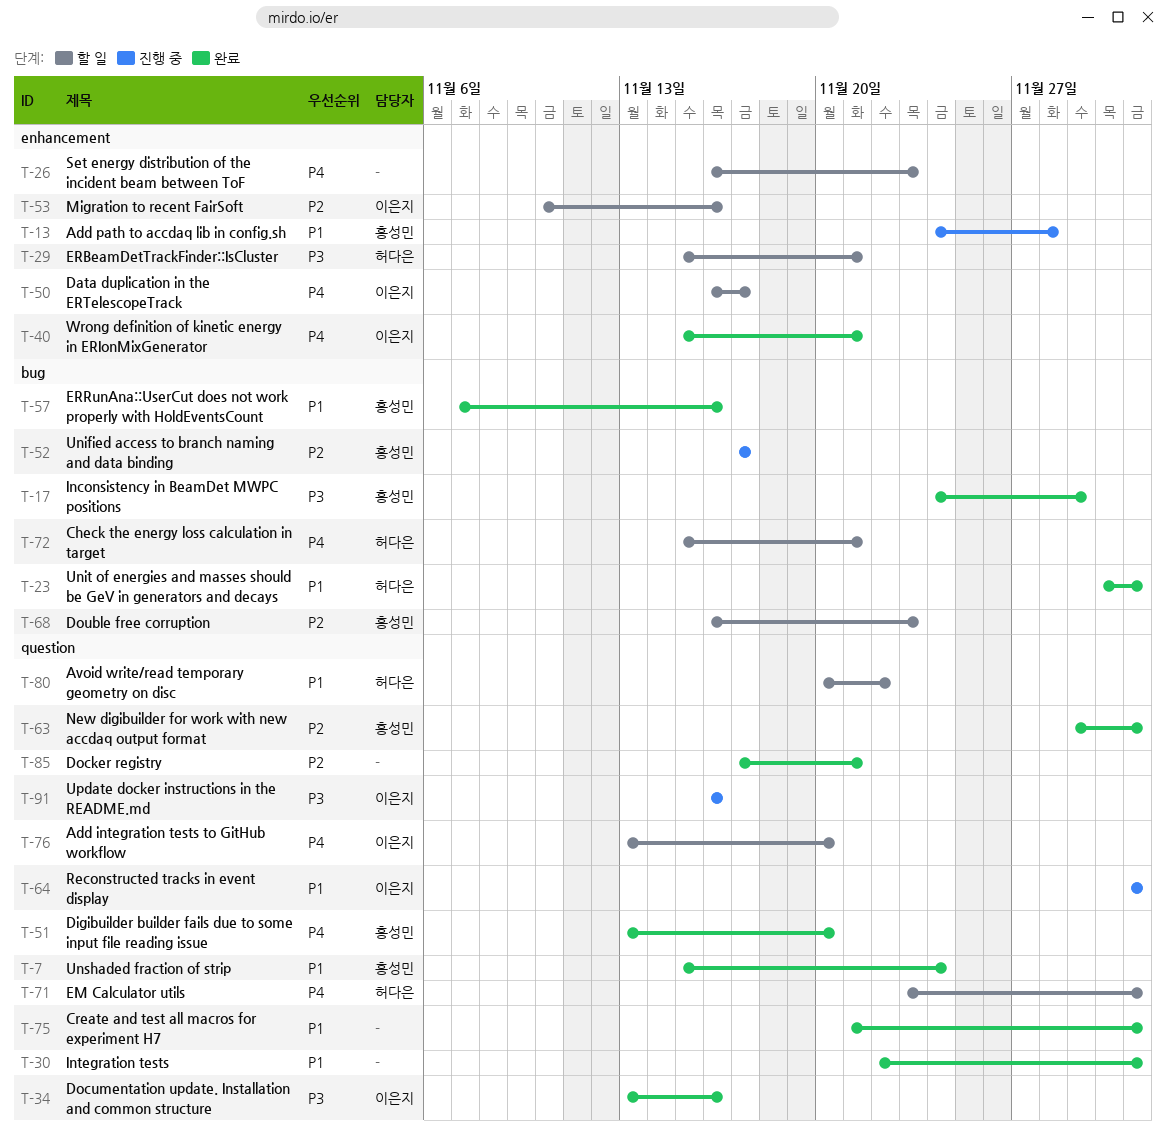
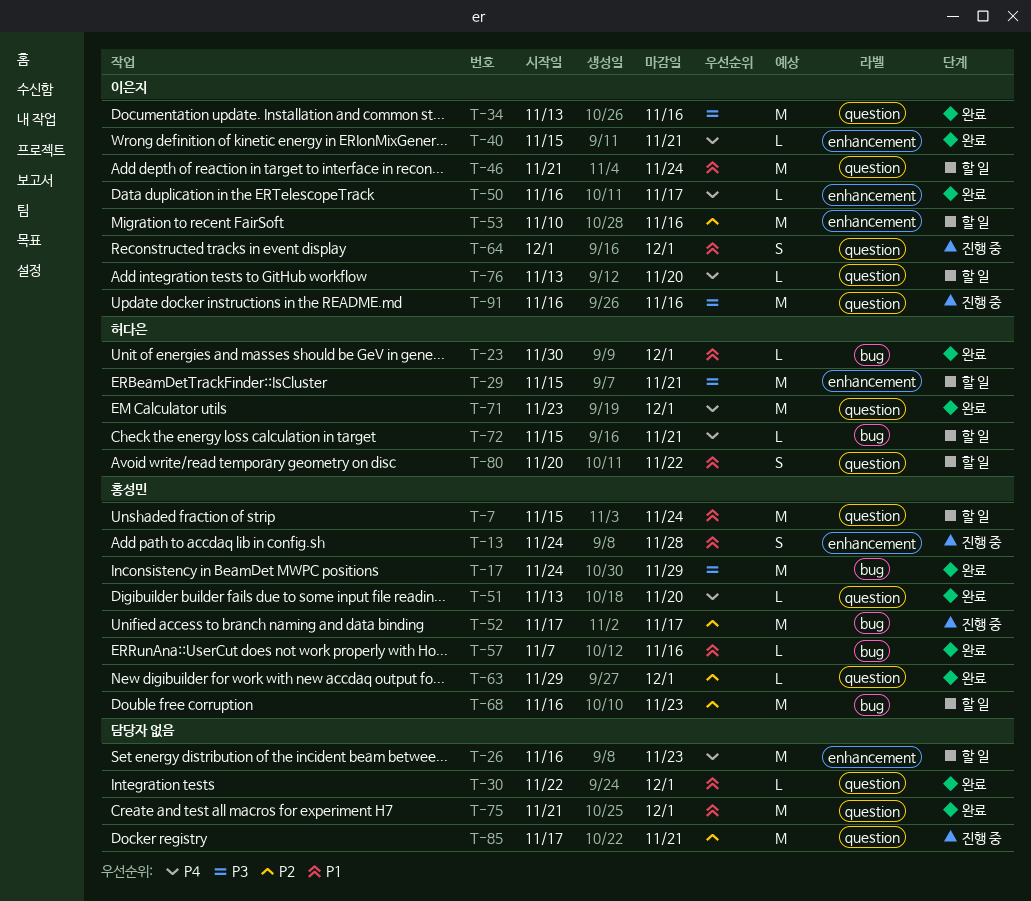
T-7, status: 완료 -> 할 일
T-46: none -> present
T-50, status: 할 일 -> 완료
T-71, status: 할 일 -> 완료
T-85, status: 완료 -> 진행 중

